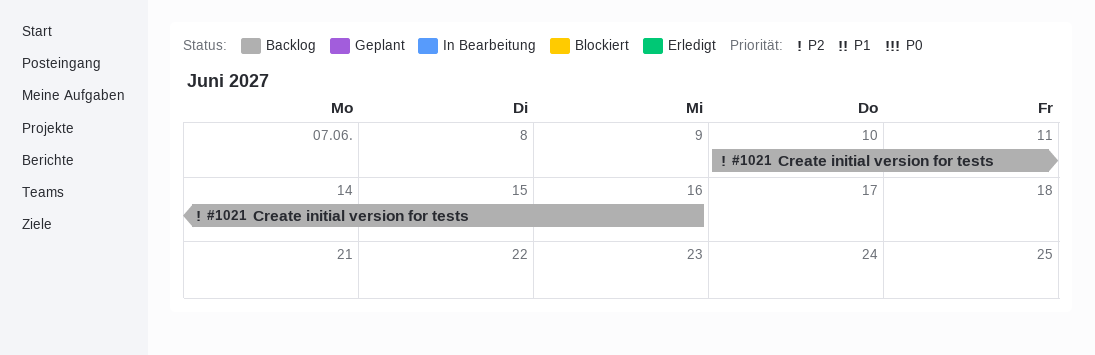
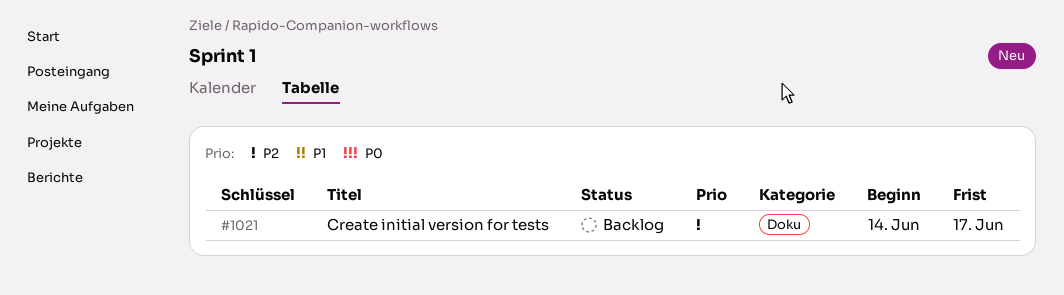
#1021, start: Jun 10 -> Jun 14
#1021, due: Jun 16 -> Jun 17

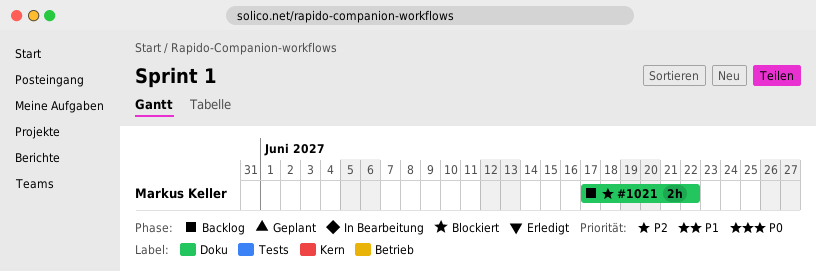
#1021, start: Jun 14 -> Jun 17
#1021, due: Jun 17 -> Jun 22

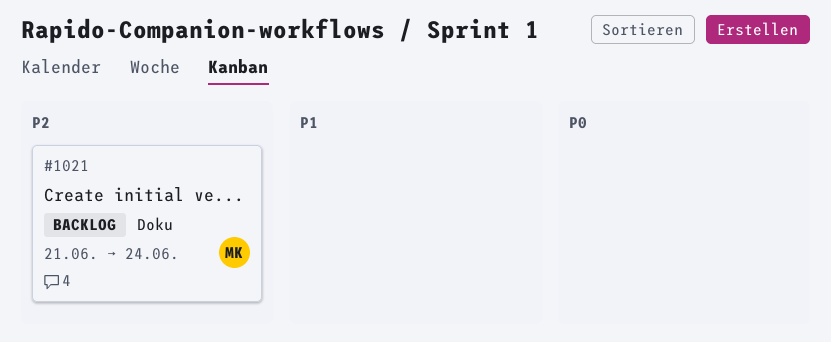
#1021, start: Jun 17 -> Jun 21
#1021, due: Jun 22 -> Jun 24

